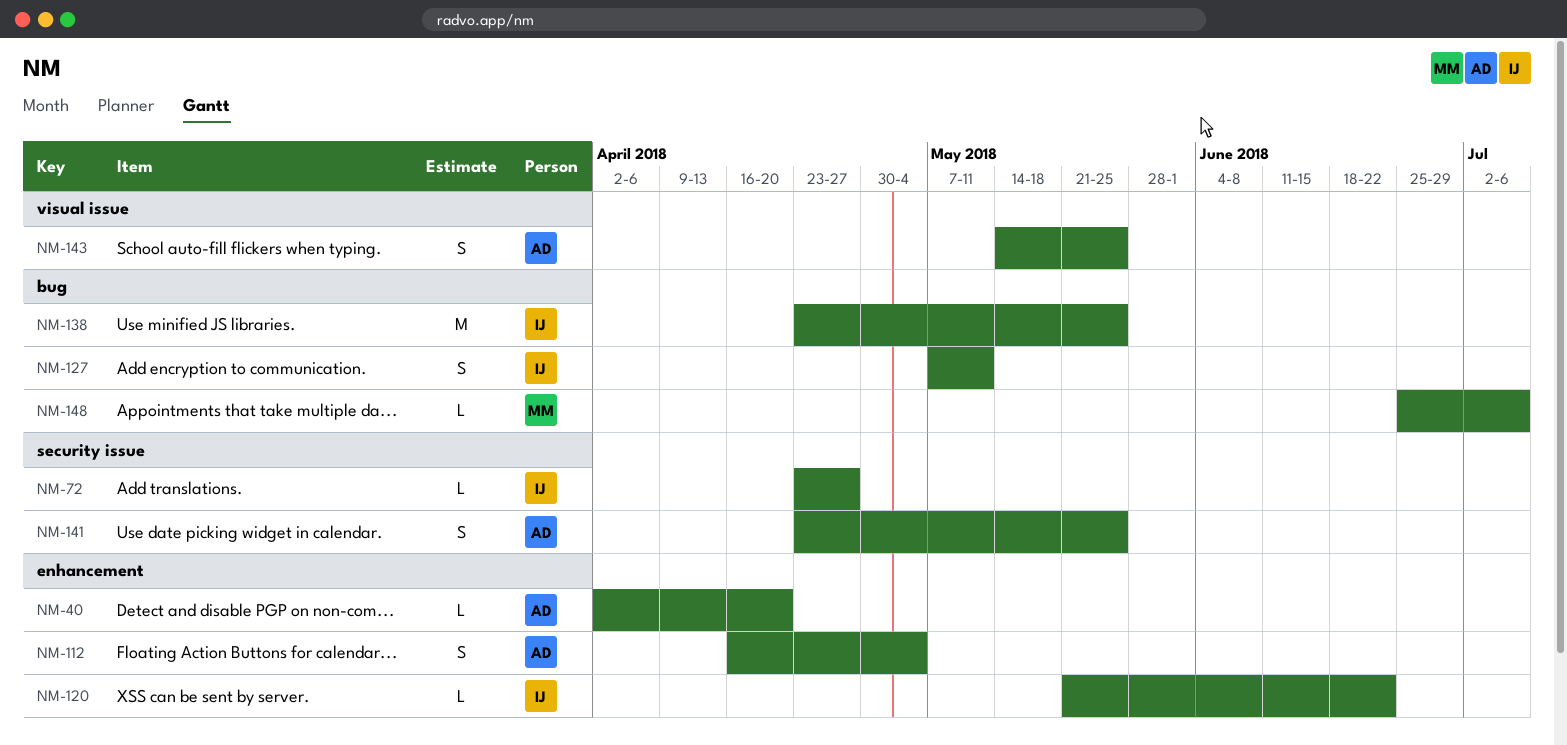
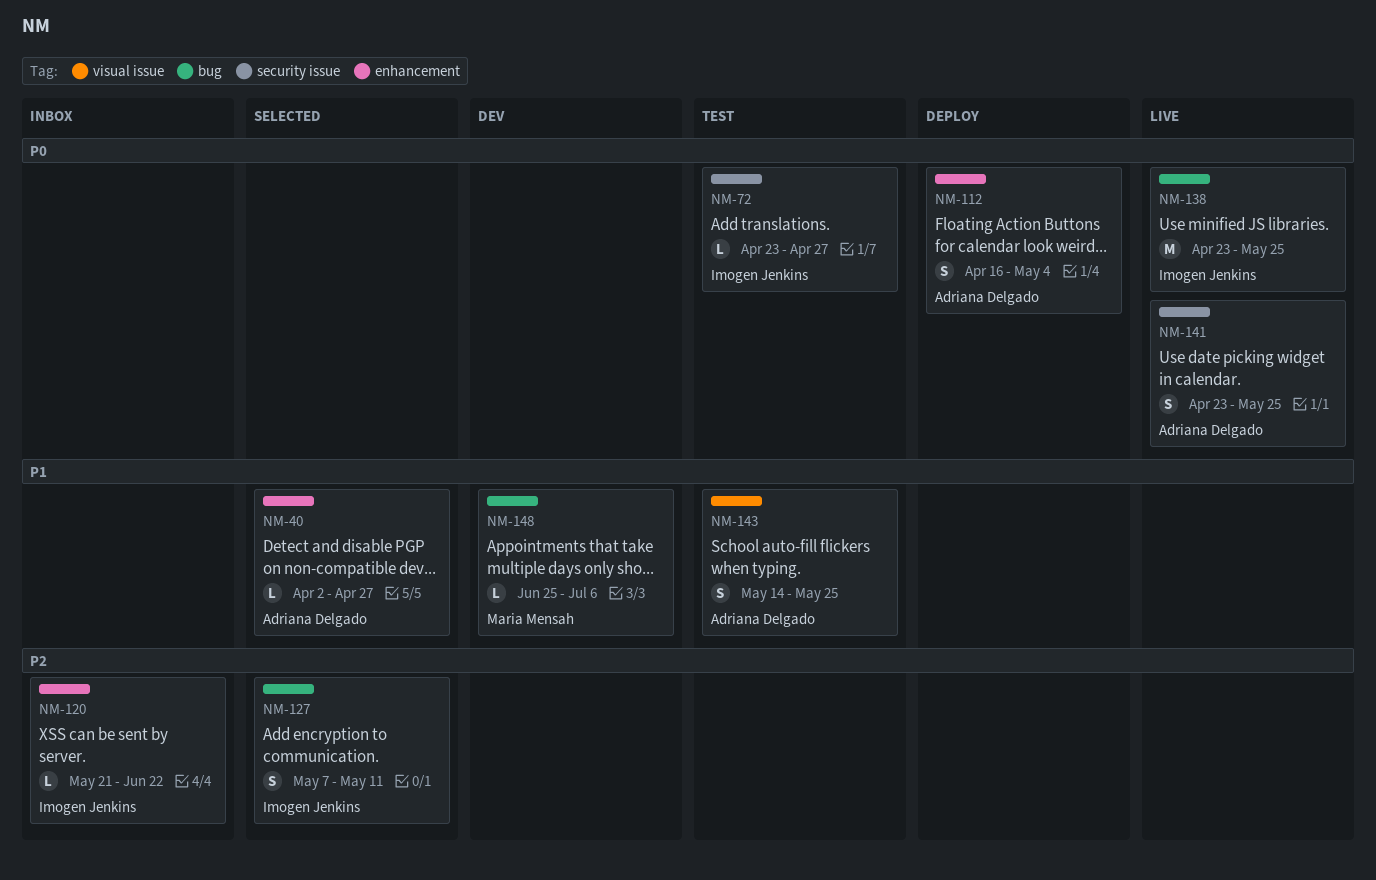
NM-40, due: Apr 20 -> Apr 27

